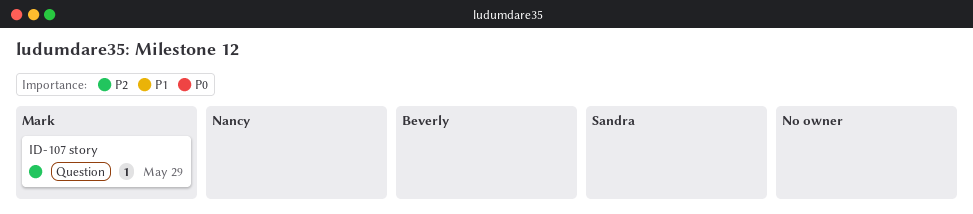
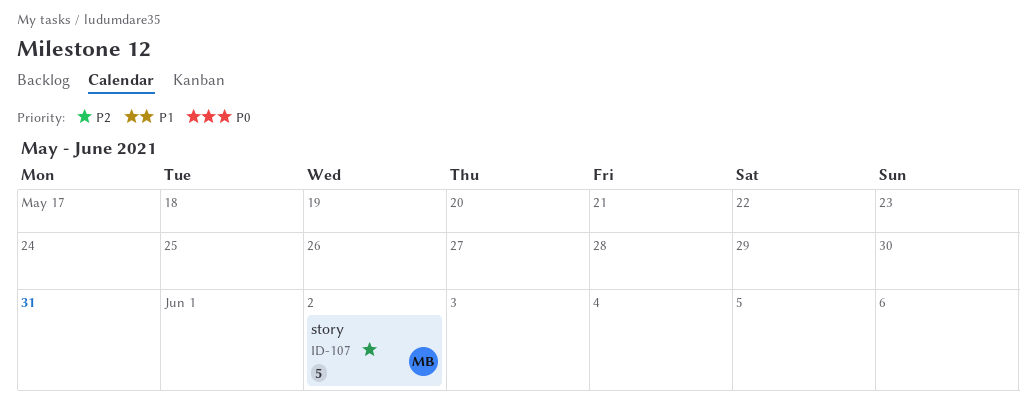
ID-107, estimate: 1 -> 5
ID-107, due: May 29 -> Jun 2

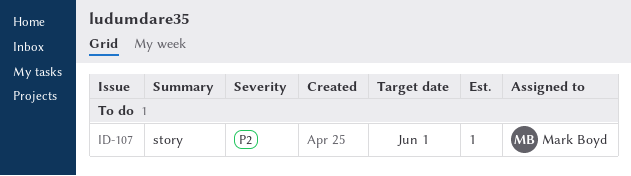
ID-107, estimate: 5 -> 1
ID-107, due: Jun 2 -> Jun 1

